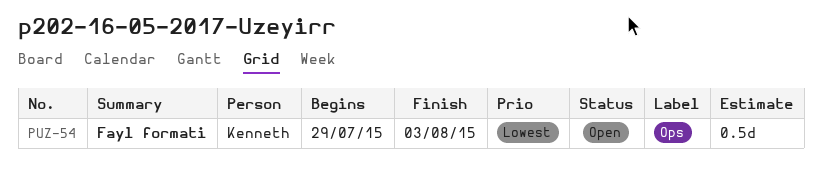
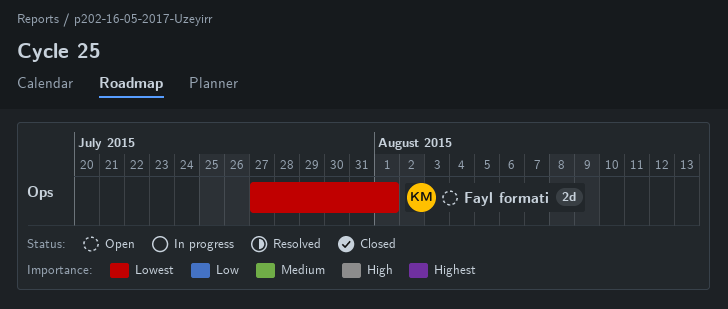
Fayl formati, estimate: 0.5d -> 2d
Fayl formati, start: Jul 29 -> Jul 27
Fayl formati, due: Aug 3 -> Aug 1

